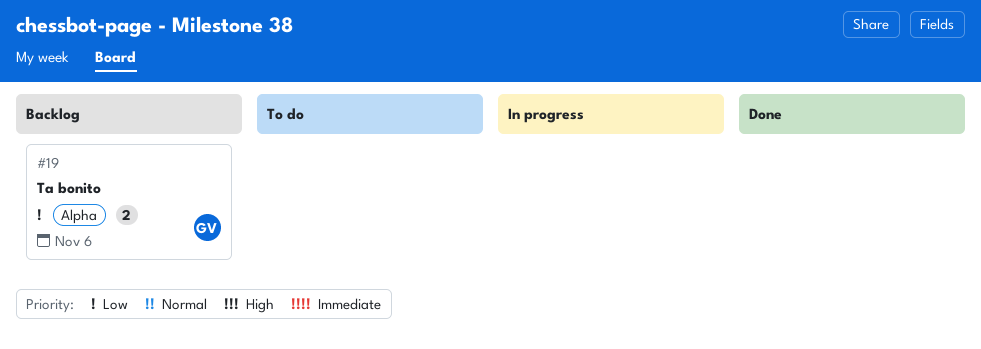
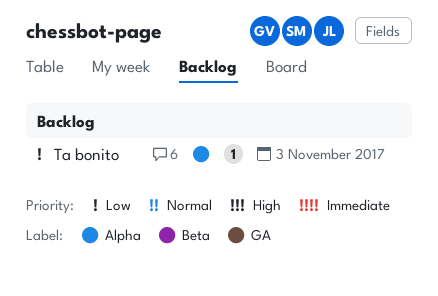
Ta bonito, estimate: 2 -> 1
Ta bonito, due: Nov 6 -> Nov 3

